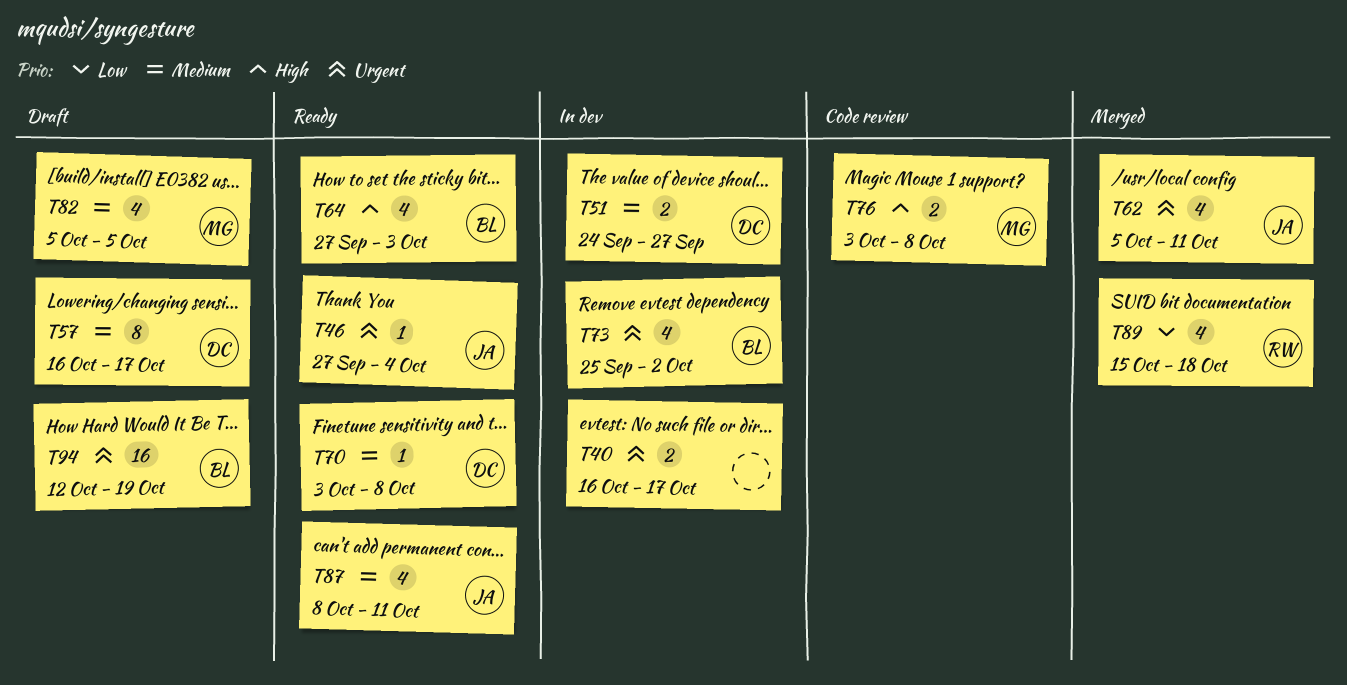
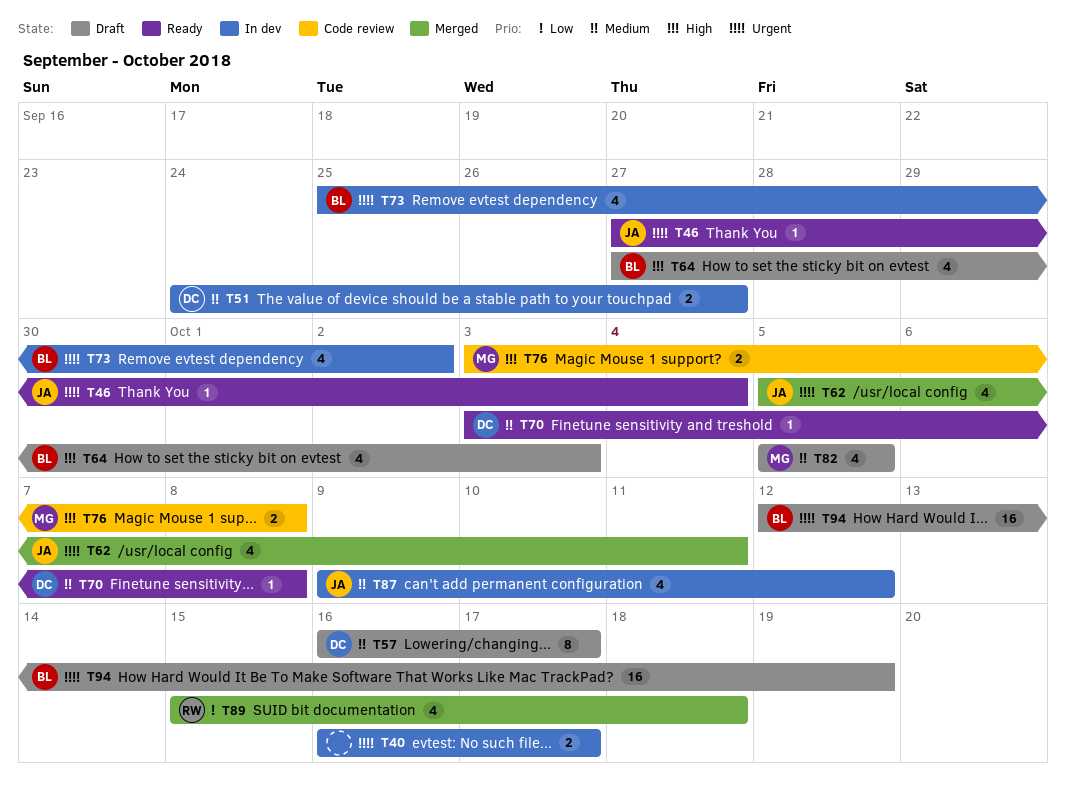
T64, status: Ready -> Draft
T87, status: Ready -> In dev
T87, start: Oct 8 -> Oct 9
T87, due: Oct 11 -> Oct 12

